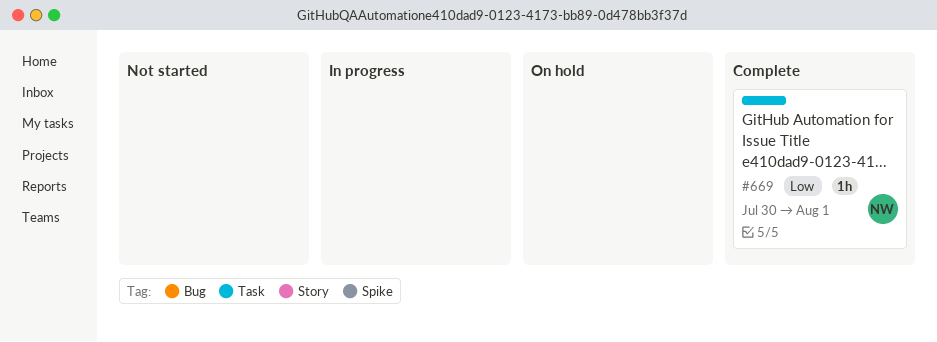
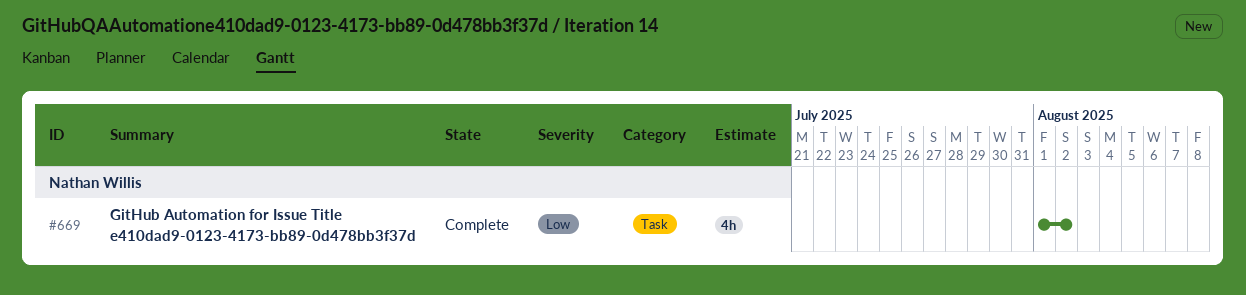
#669, estimate: 1h -> 4h
#669, start: Jul 30 -> Aug 1
#669, due: Aug 1 -> Aug 2

